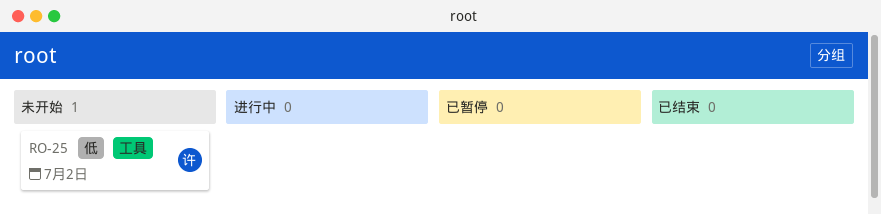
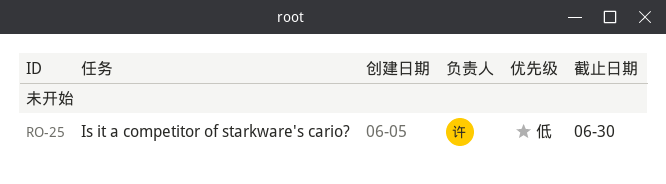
RO-25, due: Jul 2 -> Jun 30

